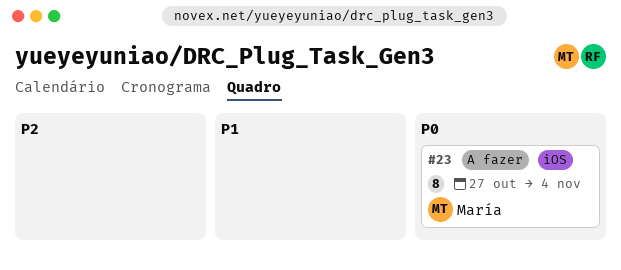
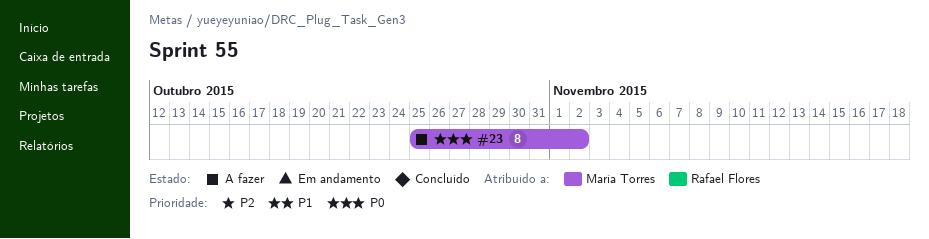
#23, start: Oct 27 -> Oct 25
#23, due: Nov 4 -> Nov 2

